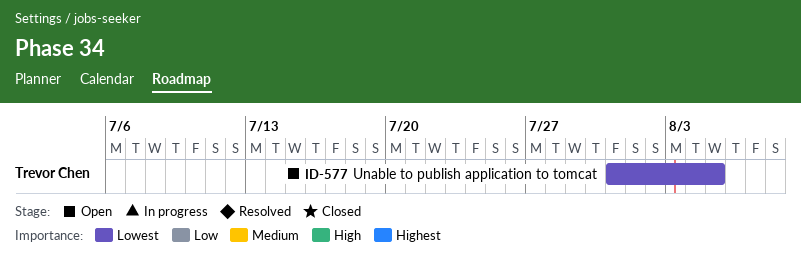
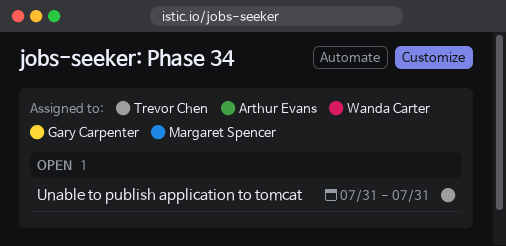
Unable to publish application to tomcat, due: Aug 5 -> Jul 31

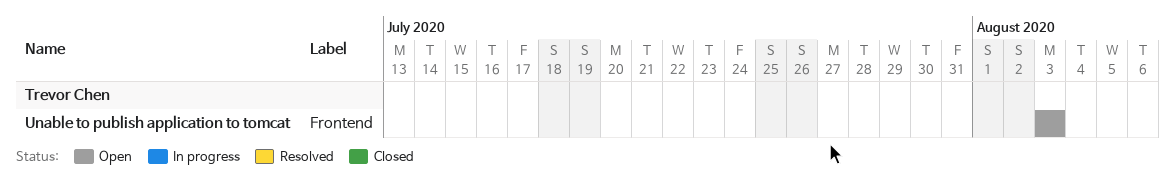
Unable to publish application to tomcat, start: Jul 31 -> Aug 3
Unable to publish application to tomcat, due: Jul 31 -> Aug 3

